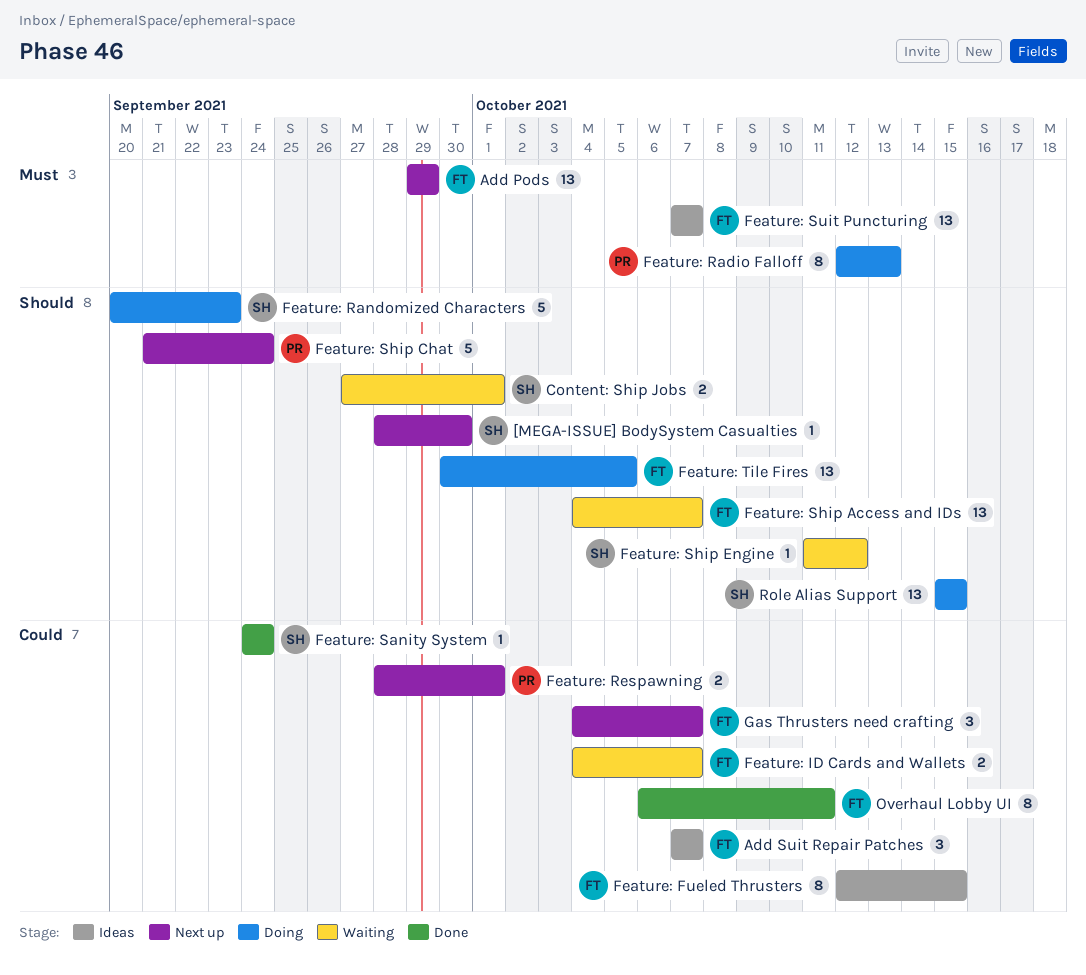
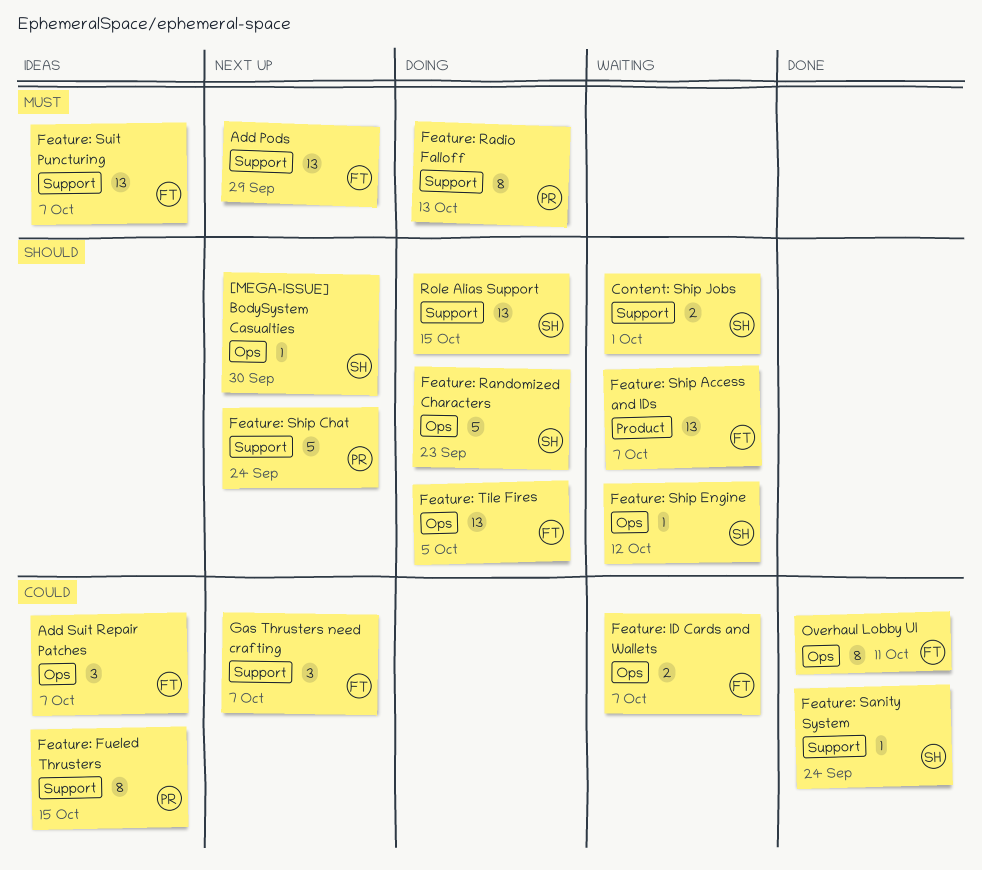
Feature: Fueled Thrusters, owner: FT -> PR
Feature: Respawning: present -> none

